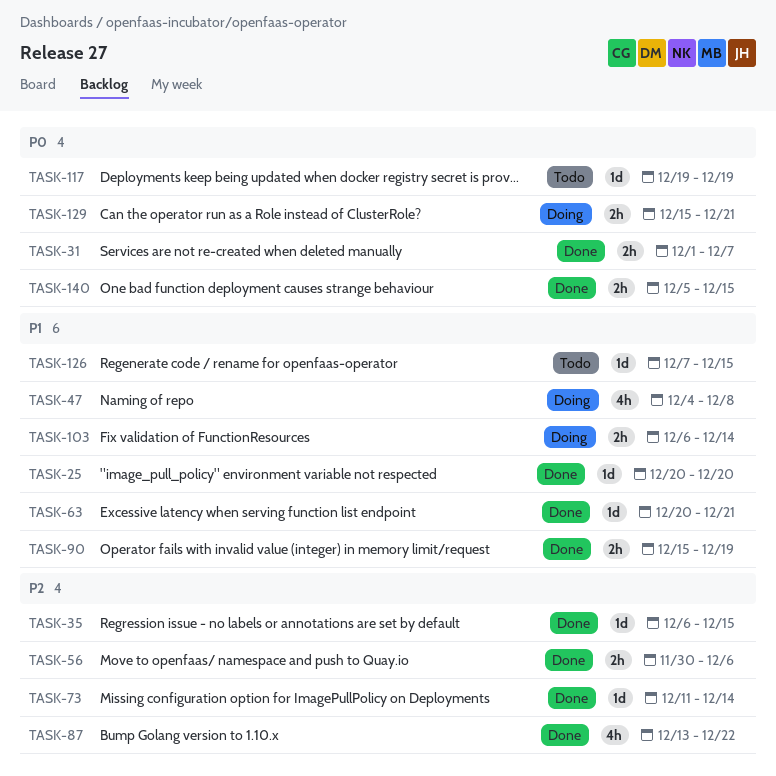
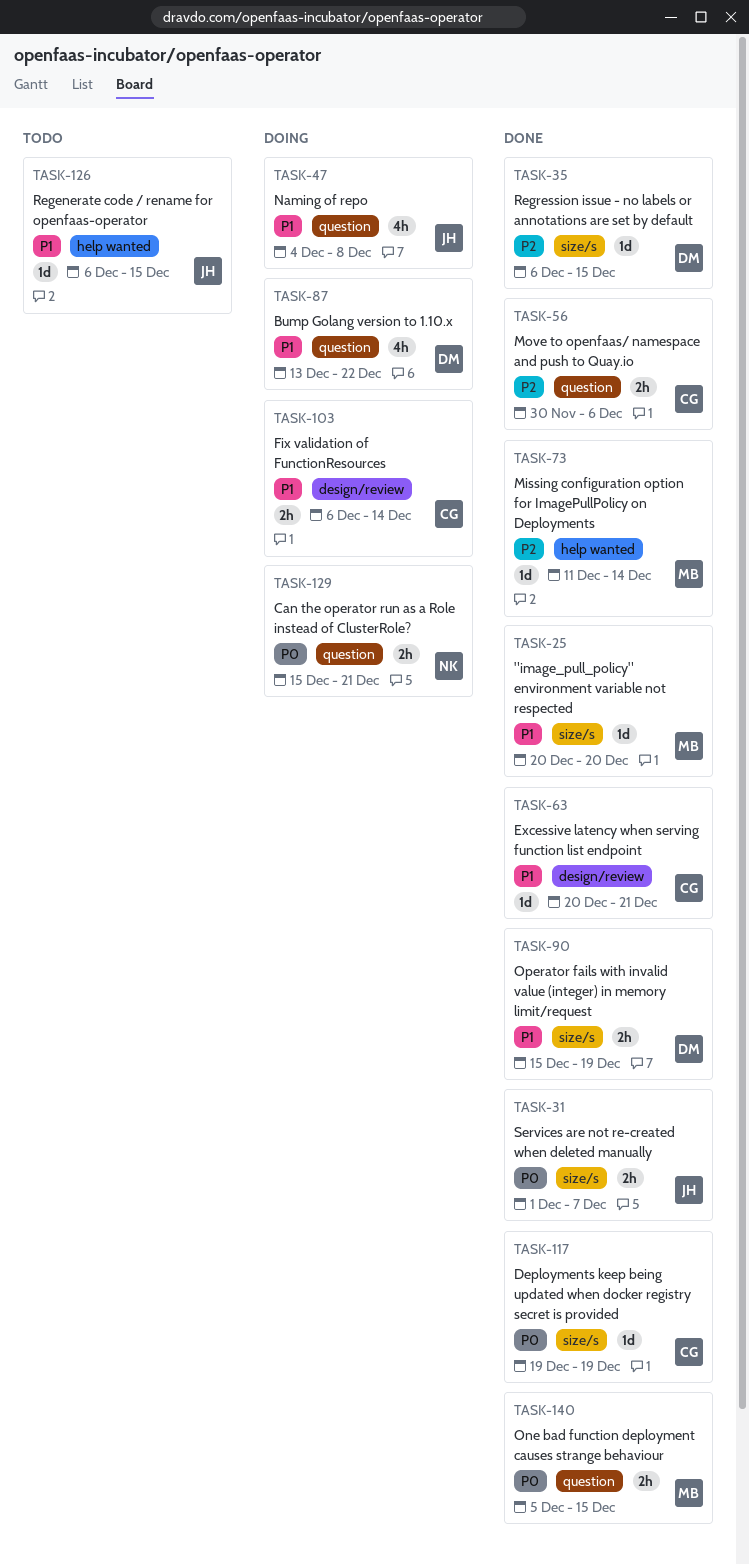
TASK-87, status: Done -> Doing
TASK-87, priority: P2 -> P1
TASK-117, status: Todo -> Done
TASK-126, start: Dec 7 -> Dec 6

